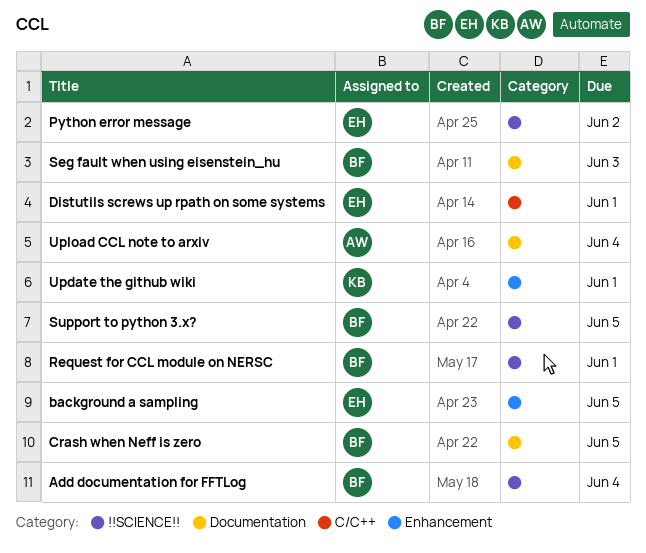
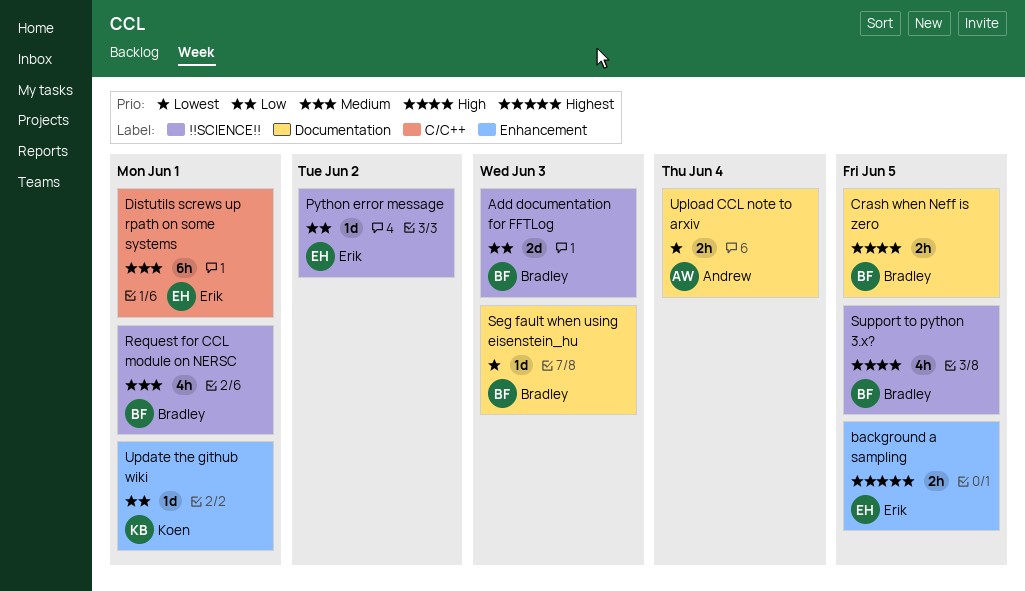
Add documentation for FFTLog, due: Jun 4 -> Jun 3

